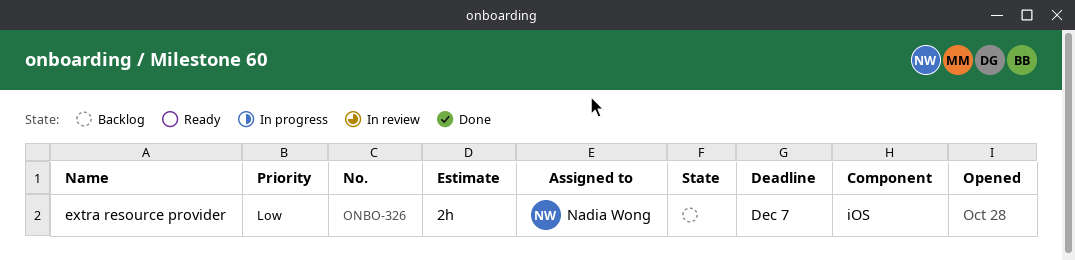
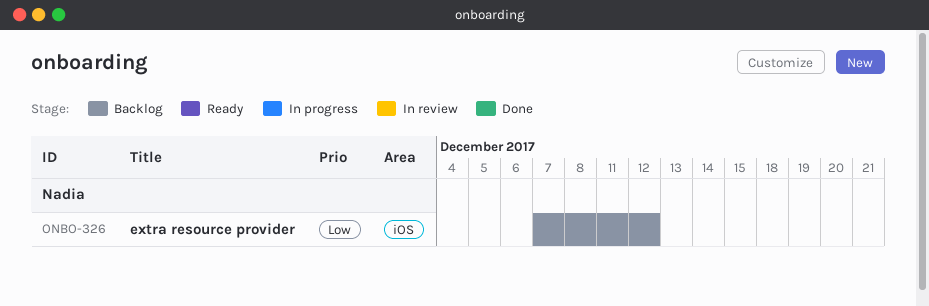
ONBO-326, due: Dec 7 -> Dec 12

